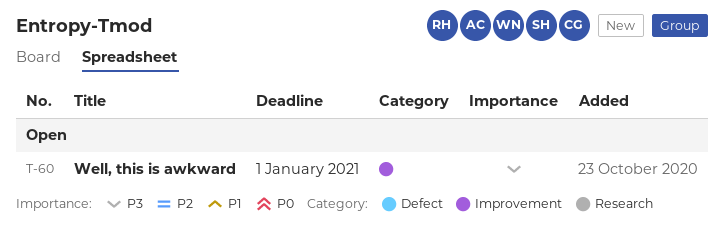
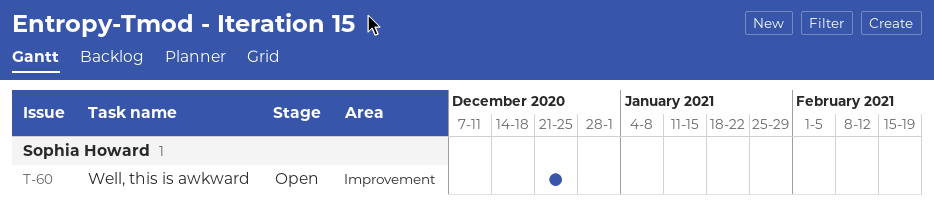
T-60, due: Jan 1 -> Dec 25

